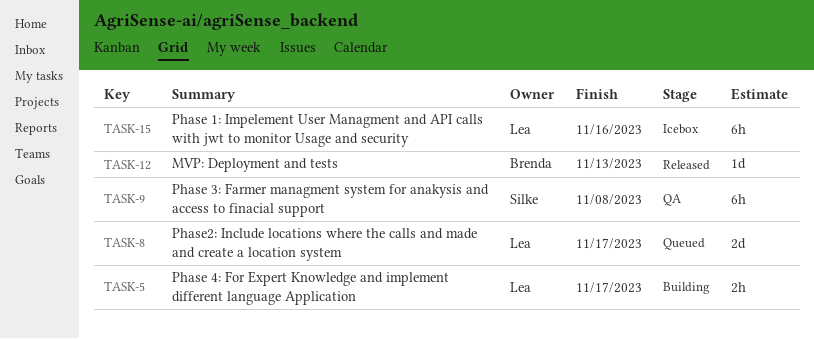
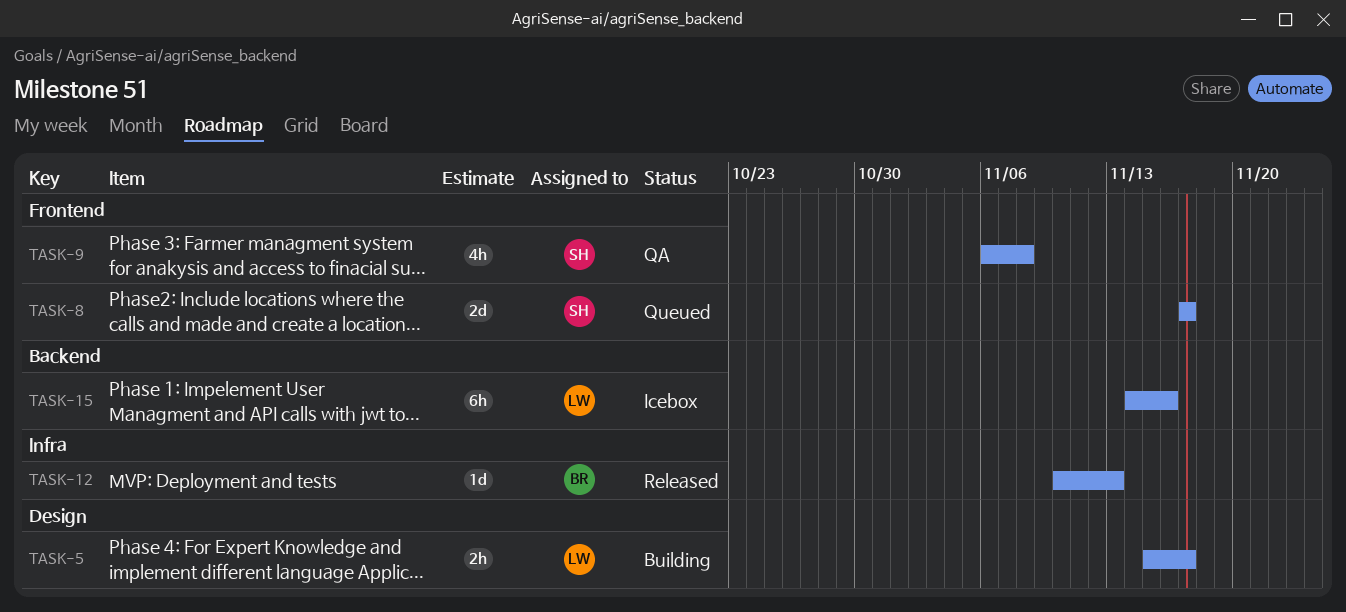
TASK-8, owner: Lea -> Silke
TASK-9, estimate: 6h -> 4h

